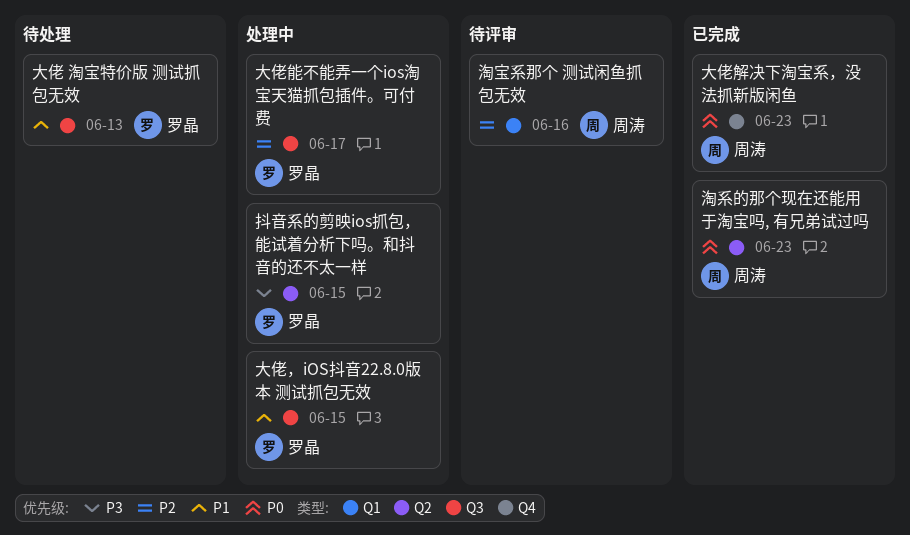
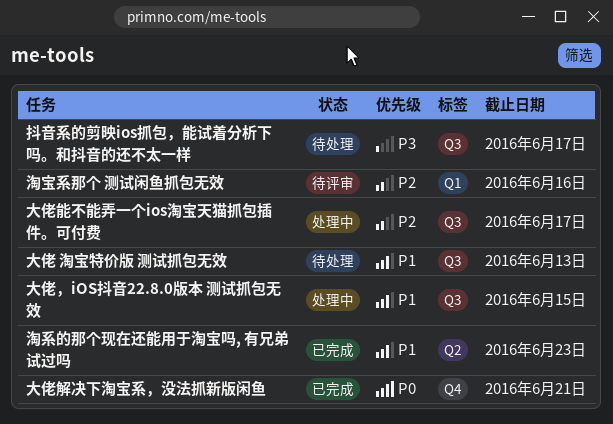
大佬解决下淘宝系，没法抓新版闲鱼, due: Jun 23 -> Jun 21
抖音系的剪映ios抓包，能试着分析下吗。和抖音的还不太一样, status: 处理中 -> 待处理
抖音系的剪映ios抓包，能试着分析下吗。和抖音的还不太一样, label: Q2 -> Q3
抖音系的剪映ios抓包，能试着分析下吗。和抖音的还不太一样, due: Jun 15 -> Jun 17
淘系的那个现在还能用于淘宝吗, 有兄弟试过吗, priority: P0 -> P1

